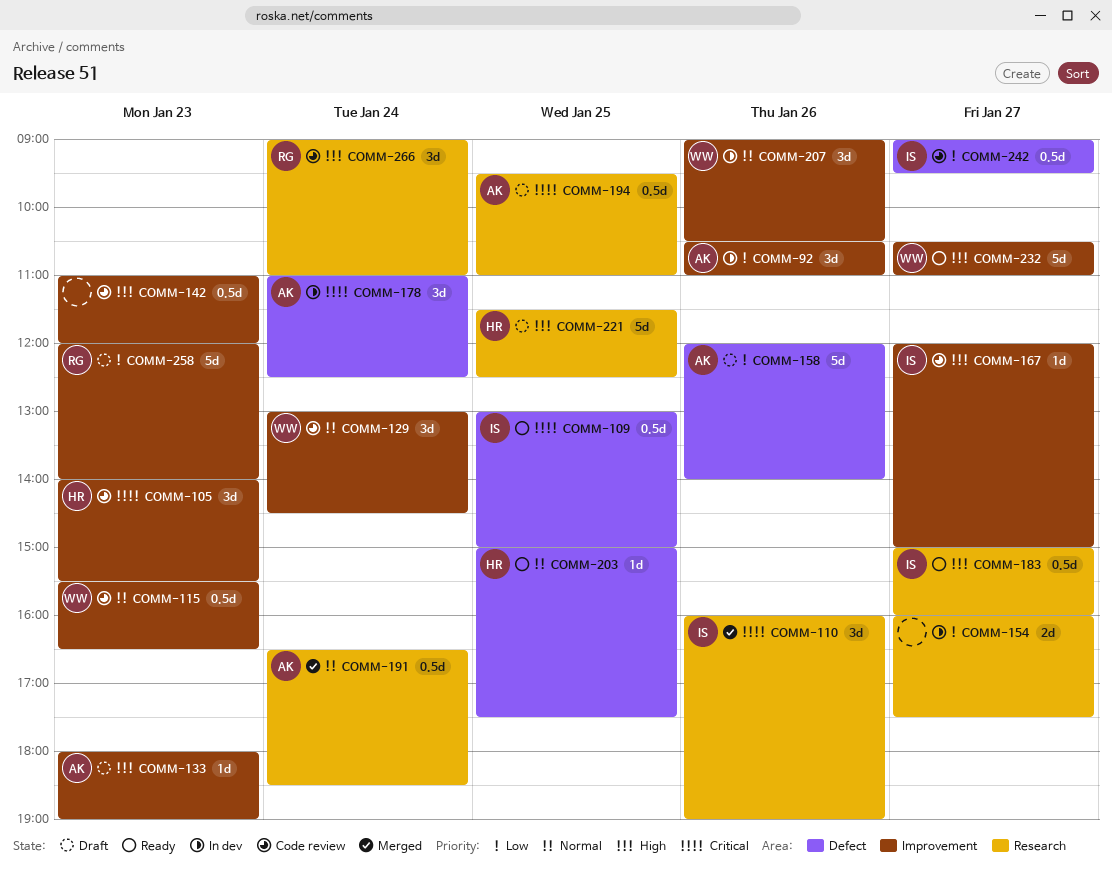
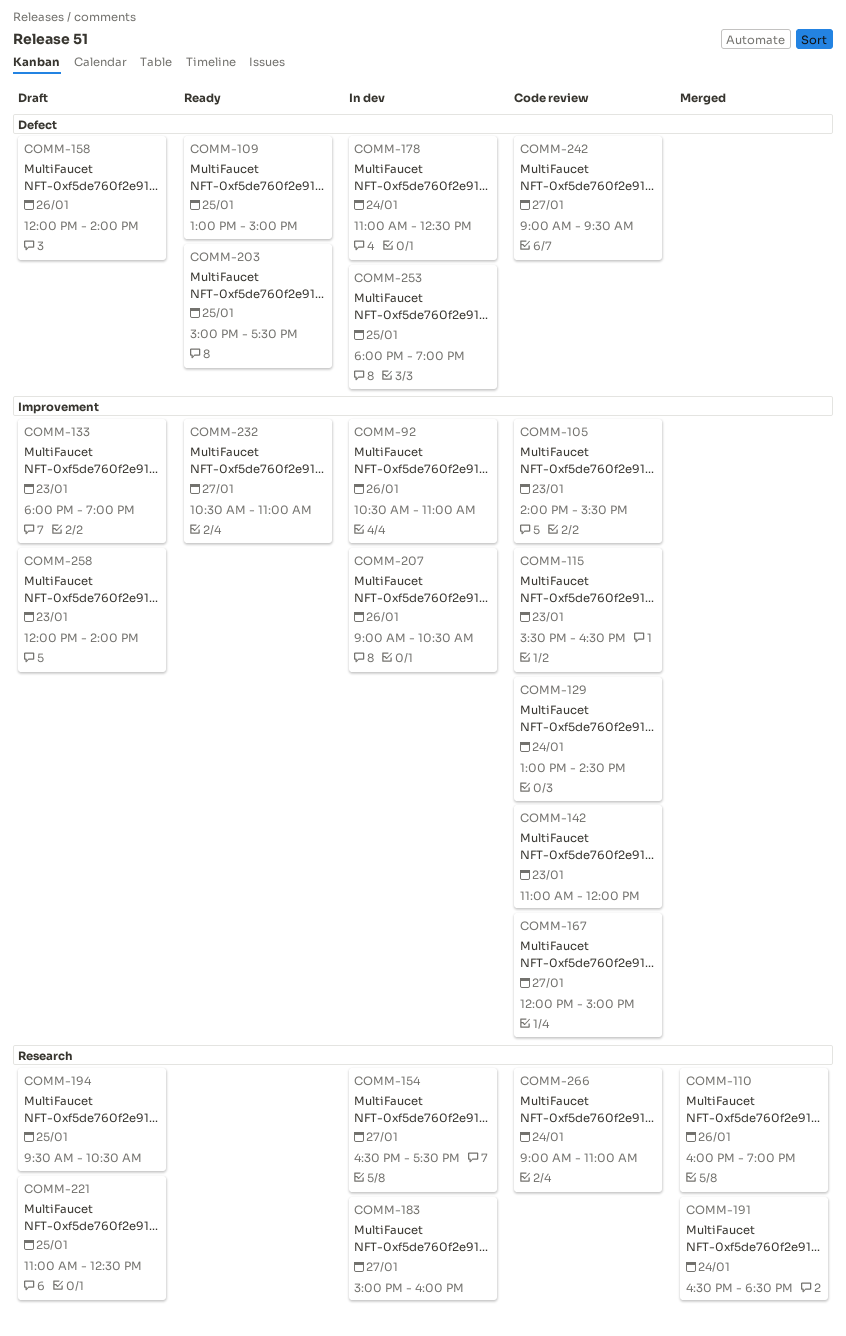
COMM-154, begins: 16:00 -> 16:30
COMM-183, status: Ready -> In dev
COMM-194, ends: 11:00 -> 10:30
COMM-221, begins: 11:30 -> 11:00
COMM-253: none -> present

